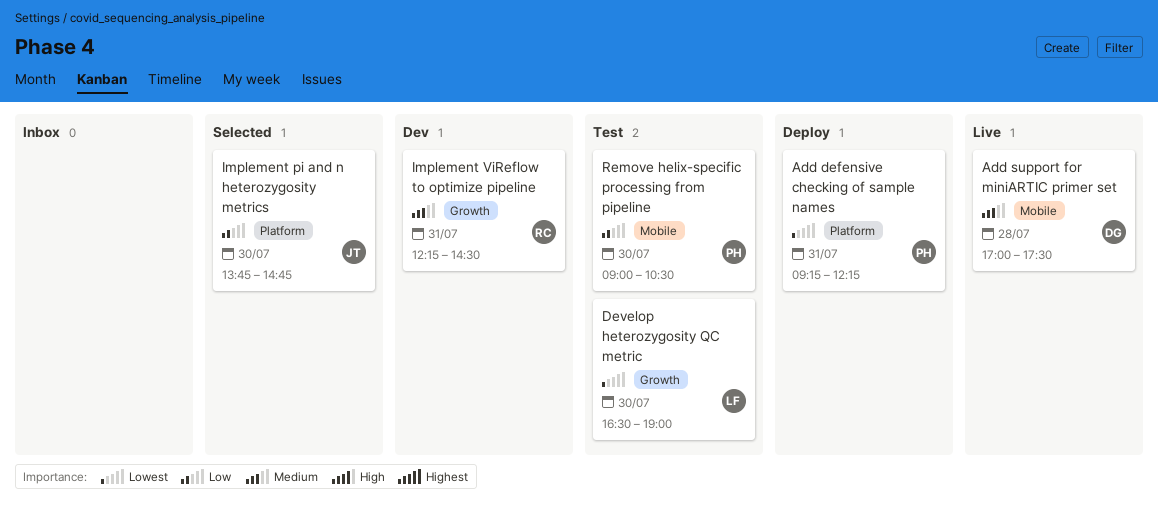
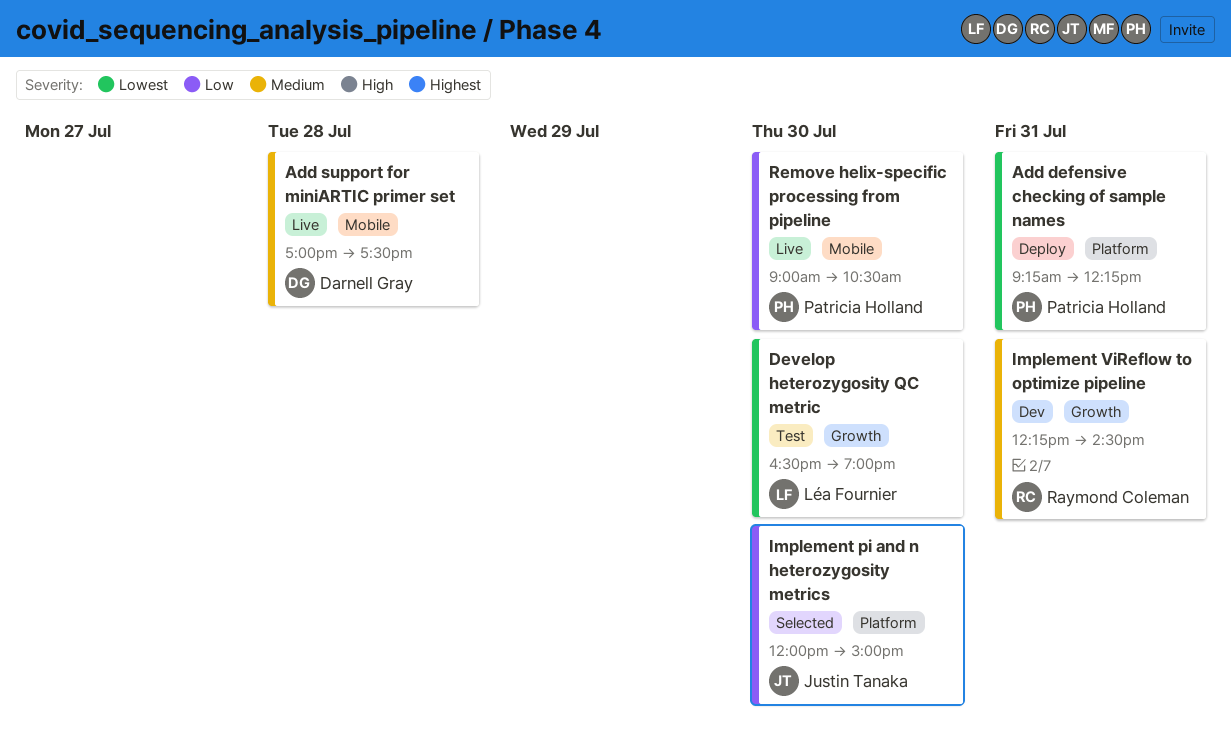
Implement pi and n heterozygosity metrics, begins: 13:45 -> 12:00
Implement pi and n heterozygosity metrics, ends: 14:45 -> 15:00
Remove helix-specific processing from pipeline, status: Test -> Live

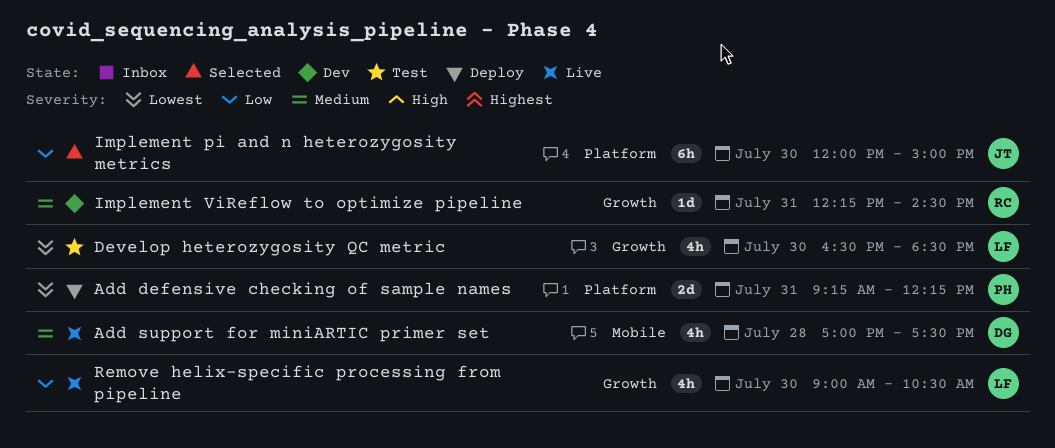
Develop heterozygosity QC metric, ends: 19:00 -> 18:30
Remove helix-specific processing from pipeline, owner: Patricia Holland -> Léa Fournier
Remove helix-specific processing from pipeline, label: Mobile -> Growth

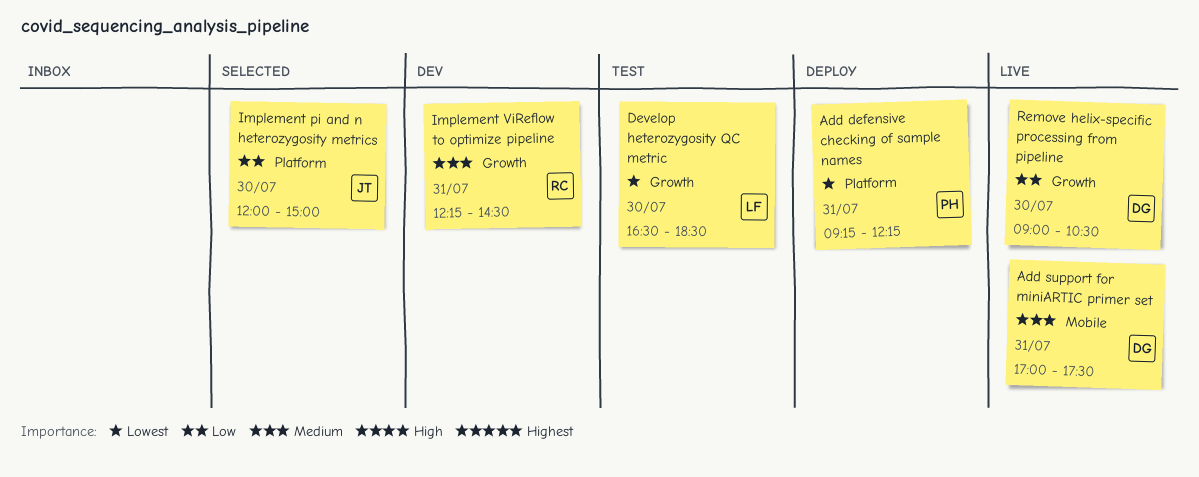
Add support for miniARTIC primer set, day: Jul 28 -> Jul 31
Remove helix-specific processing from pipeline, owner: LF -> DG

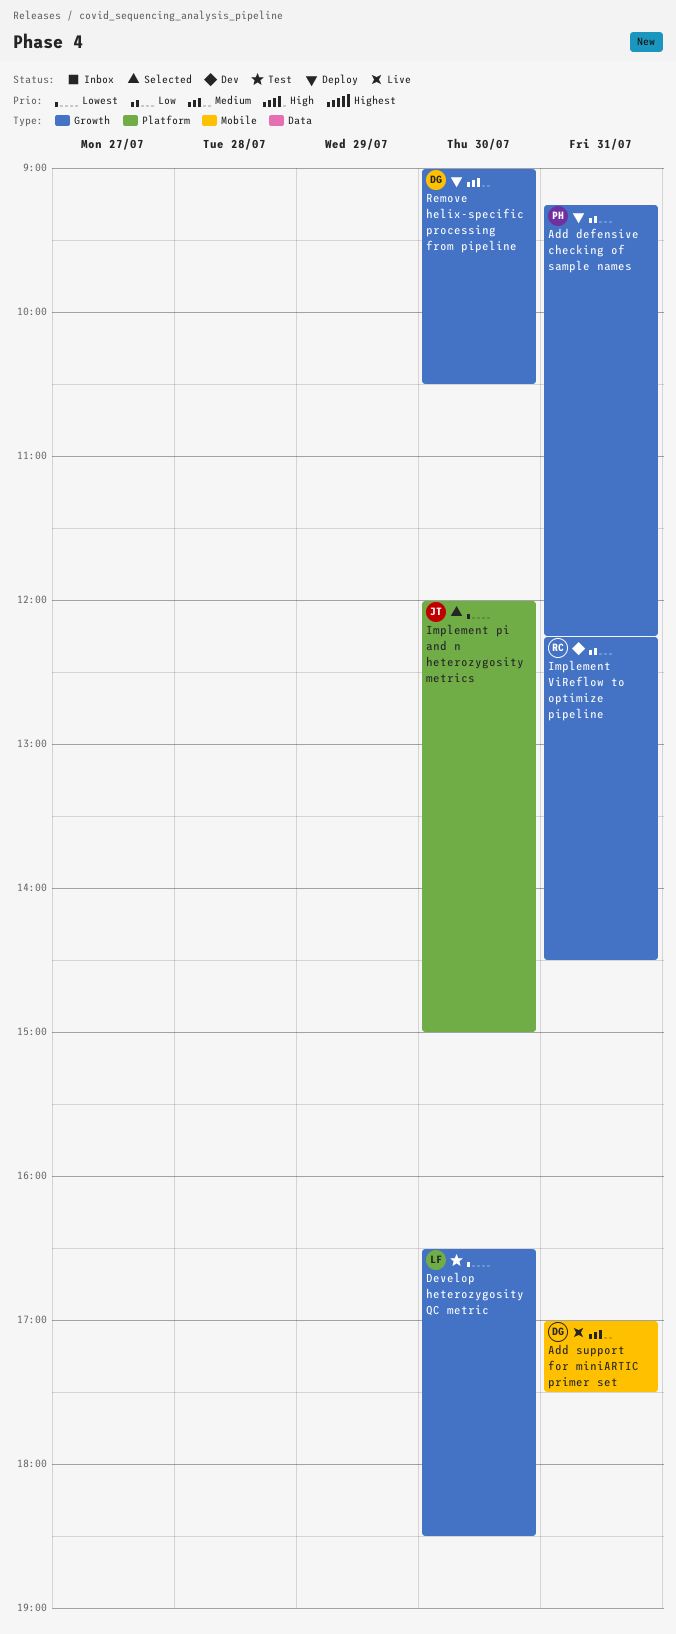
Add defensive checking of sample names, priority: Lowest -> Low
Add defensive checking of sample names, label: Platform -> Growth
Implement pi and n heterozygosity metrics, priority: Low -> Lowest
Implement ViReflow to optimize pipeline, priority: Medium -> Low
Remove helix-specific processing from pipeline, status: Live -> Deploy
Remove helix-specific processing from pipeline, priority: Low -> Medium

